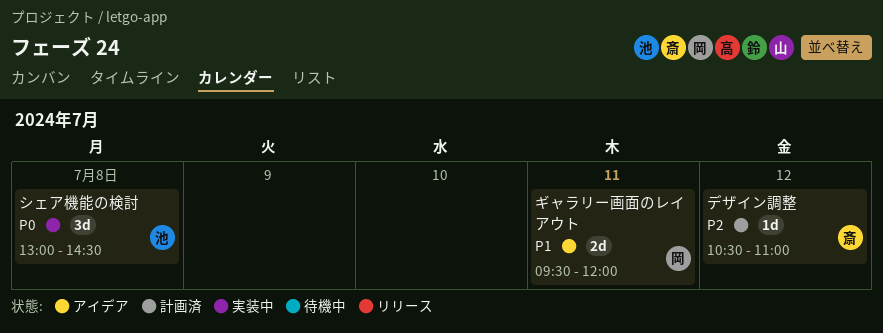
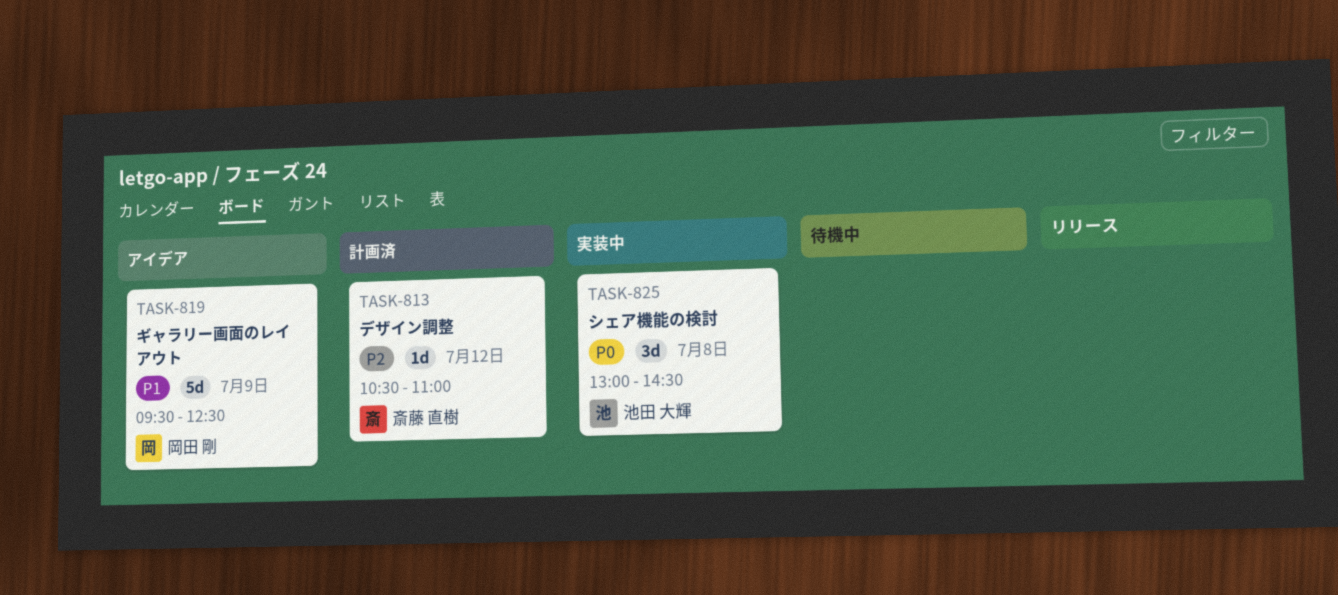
ギャラリー画面のレイアウト, estimate: 2d -> 5d
ギャラリー画面のレイアウト, day: Jul 11 -> Jul 9
ギャラリー画面のレイアウト, ends: 12:00 -> 12:30

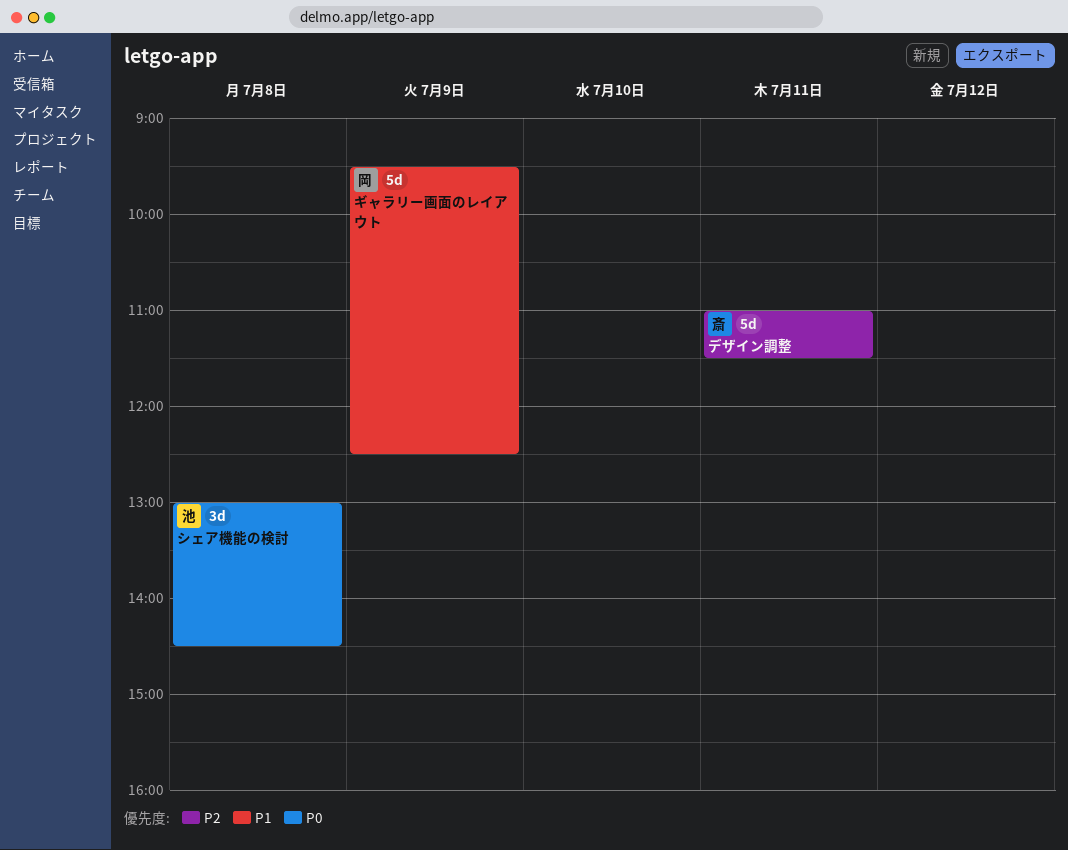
デザイン調整, estimate: 1d -> 5d
デザイン調整, day: Jul 12 -> Jul 11
デザイン調整, begins: 10:30 -> 11:00
デザイン調整, ends: 11:00 -> 11:30

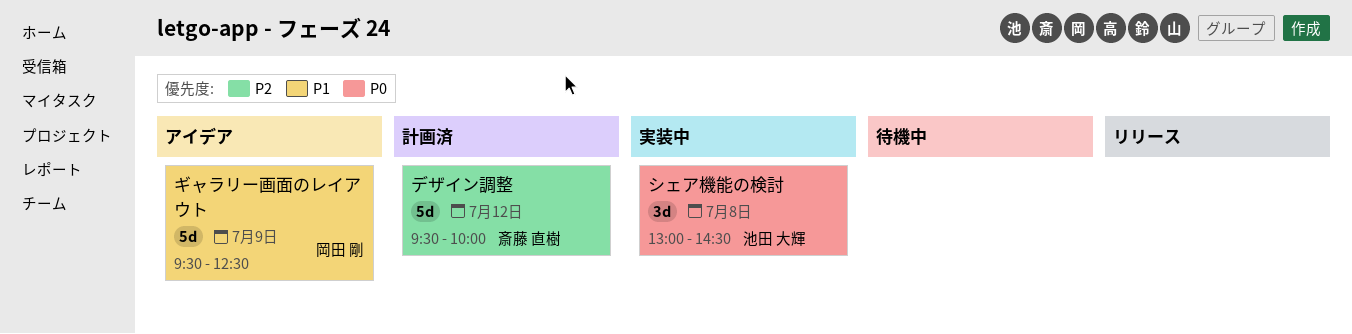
デザイン調整, day: Jul 11 -> Jul 12
デザイン調整, begins: 11:00 -> 09:30
デザイン調整, ends: 11:30 -> 10:00

